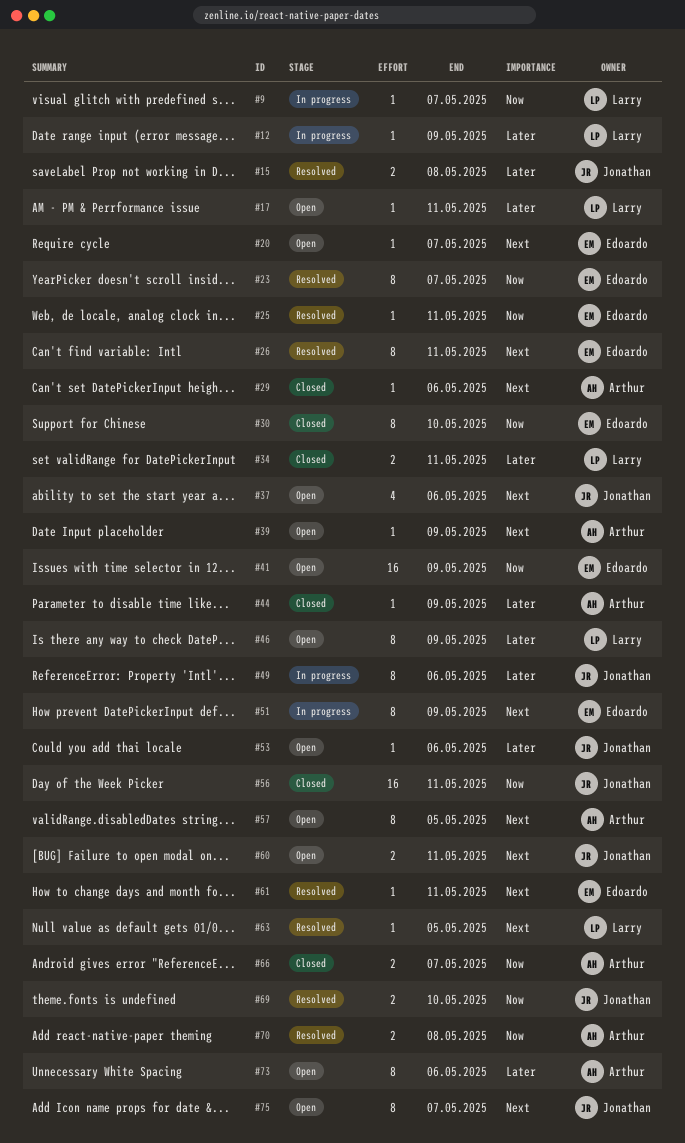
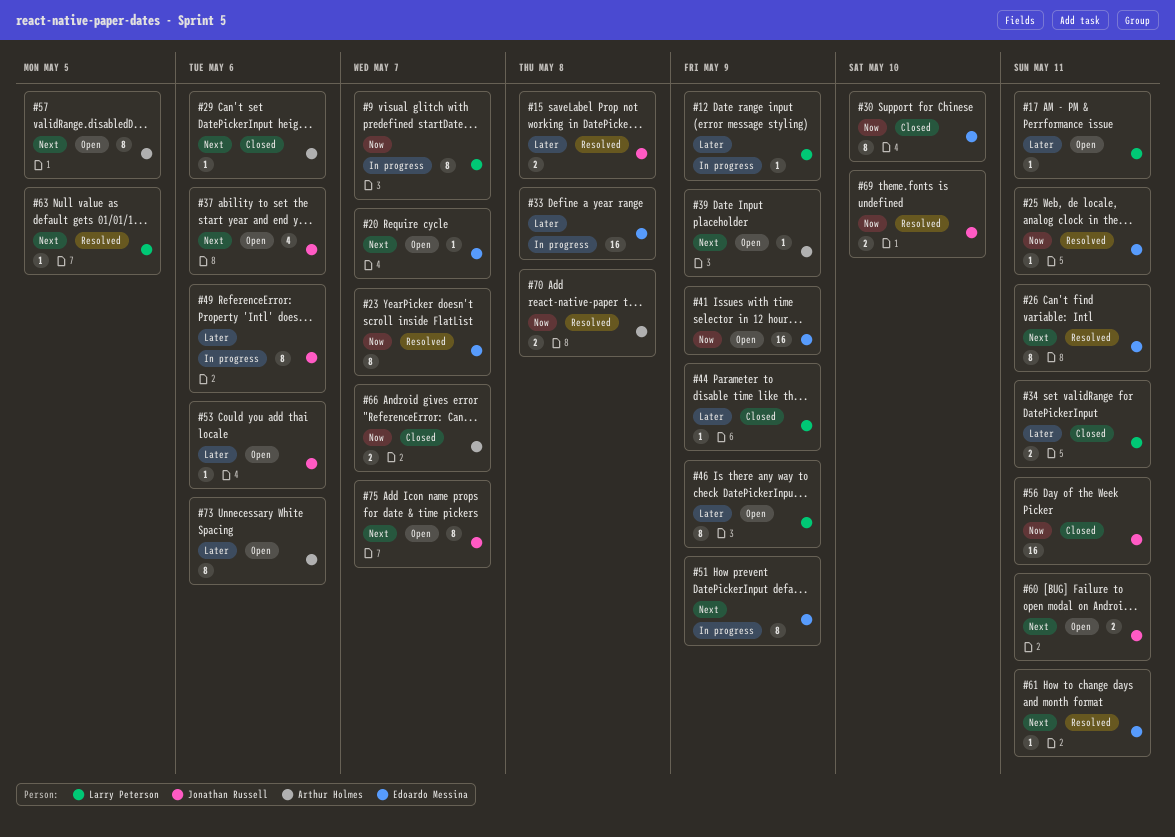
#9, estimate: 1 -> 8
#33: none -> present
#44, owner: Arthur Holmes -> Larry Peterson

